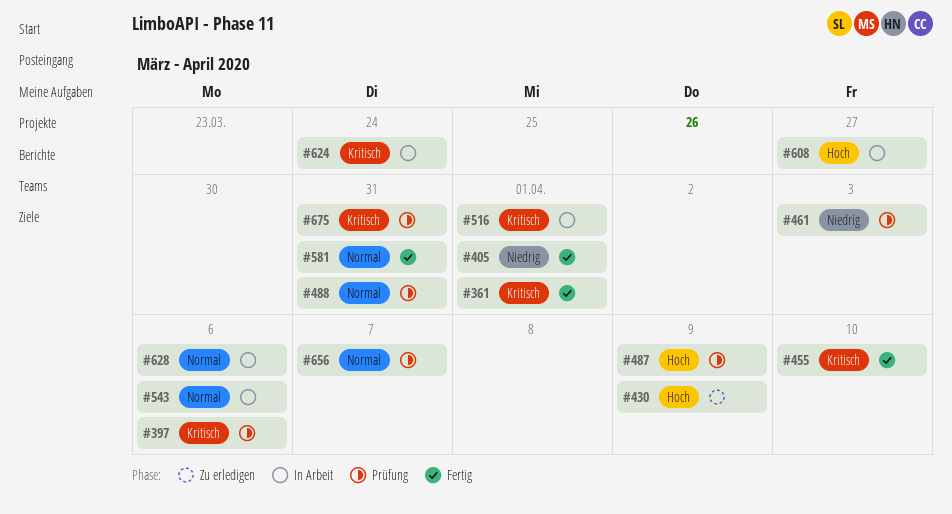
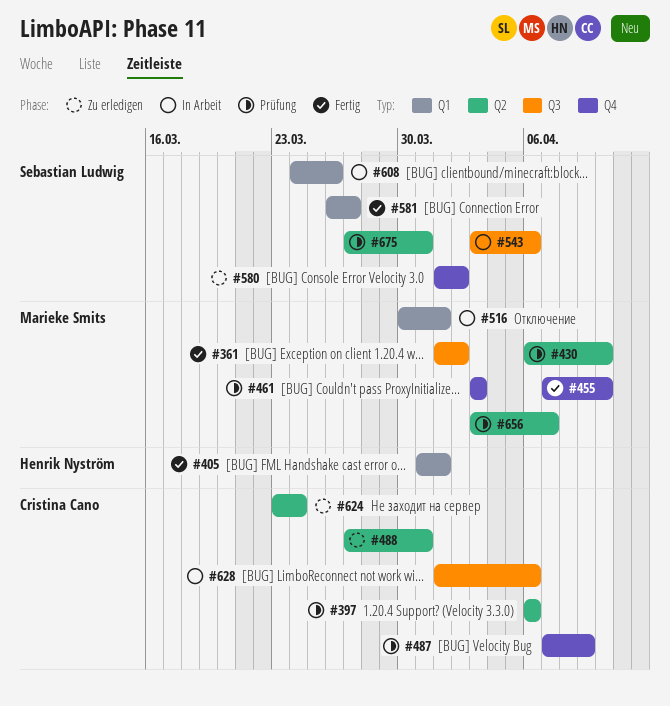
#361, due: Apr 1 -> Apr 2
#430, status: Zu erledigen -> Prüfung
#430, due: Apr 9 -> Apr 10
#488, status: Prüfung -> Zu erledigen
#580: none -> present
#581, due: Mar 31 -> Mar 27
#608, due: Mar 27 -> Mar 26
#624, status: In Arbeit -> Zu erledigen

